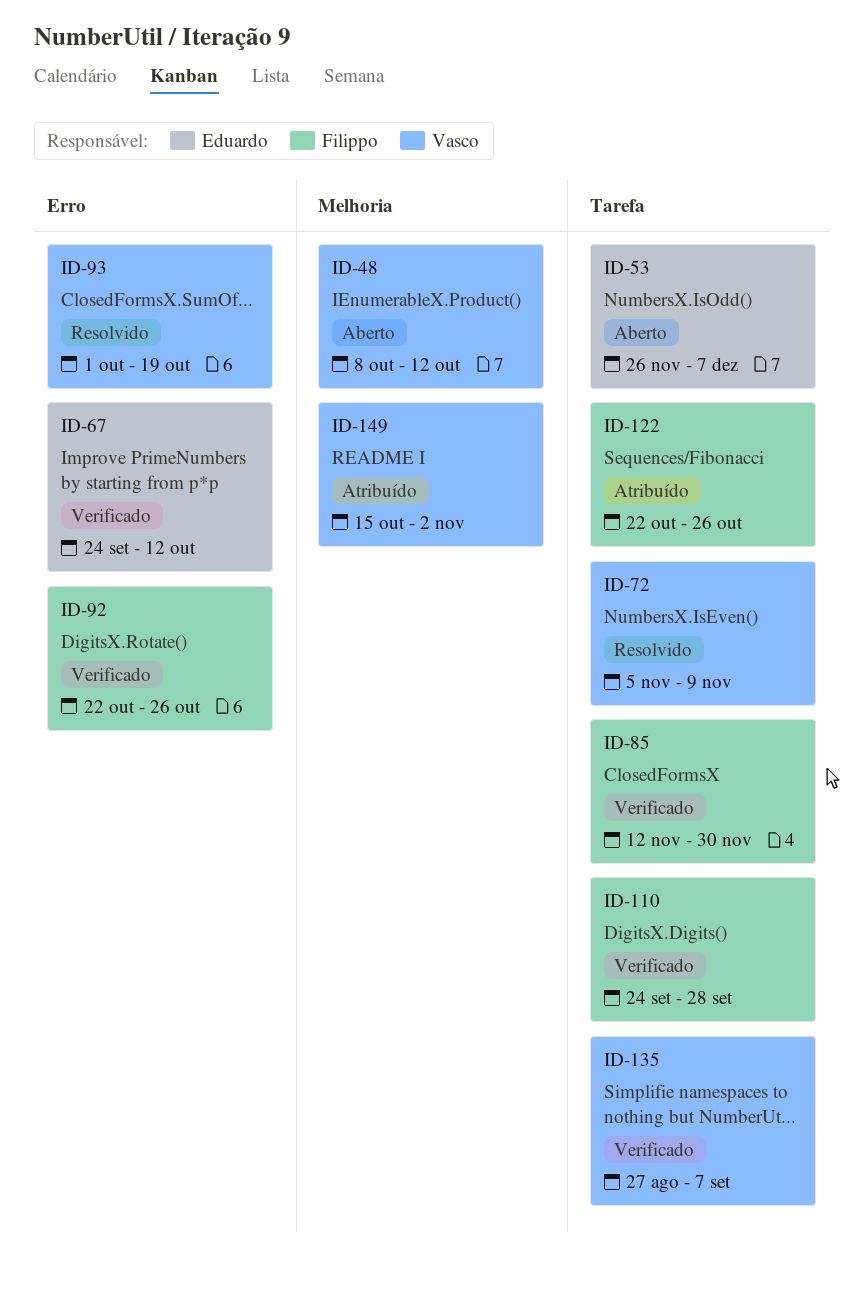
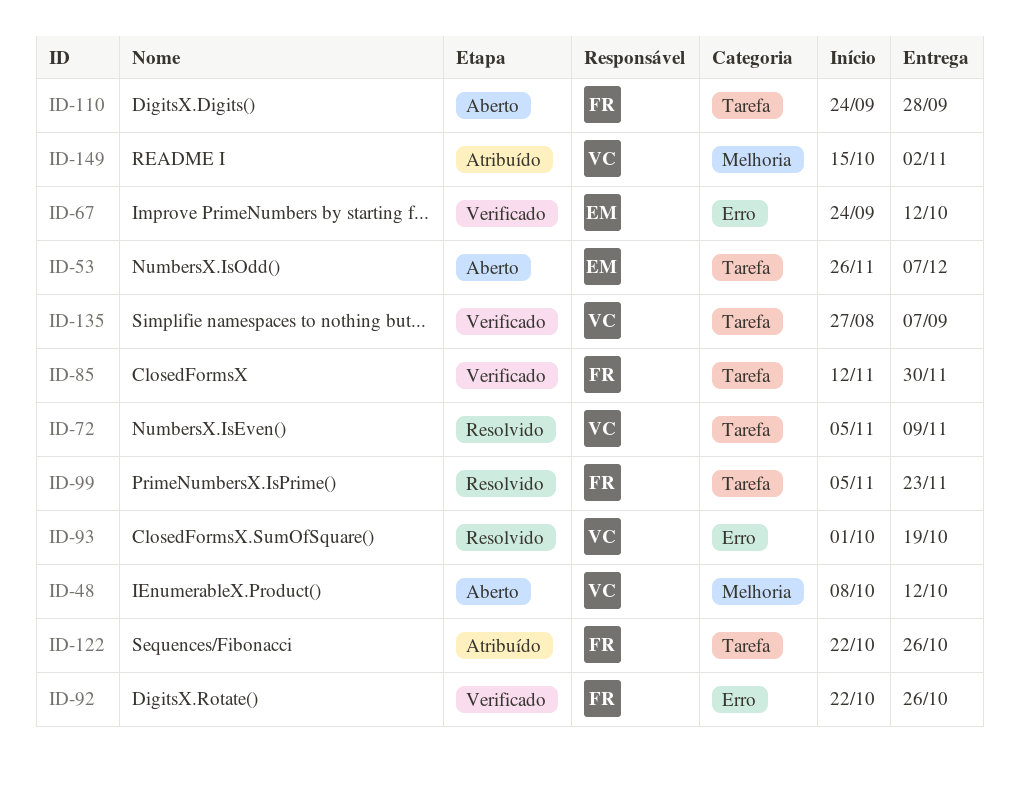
ID-99: none -> present
ID-110, status: Verificado -> Aberto

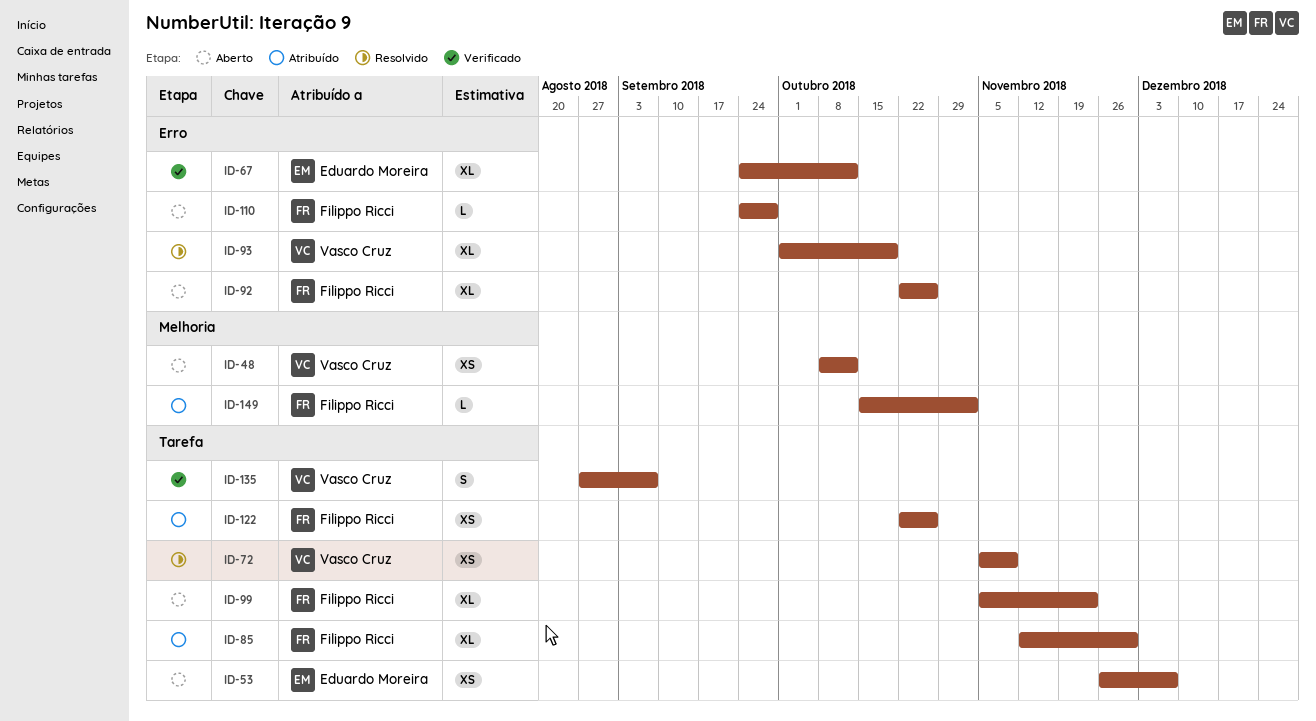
ID-85, status: Verificado -> Atribuído
ID-92, status: Verificado -> Aberto
ID-99, status: Resolvido -> Aberto
ID-110, label: Tarefa -> Erro
ID-149, owner: Vasco Cruz -> Filippo Ricci

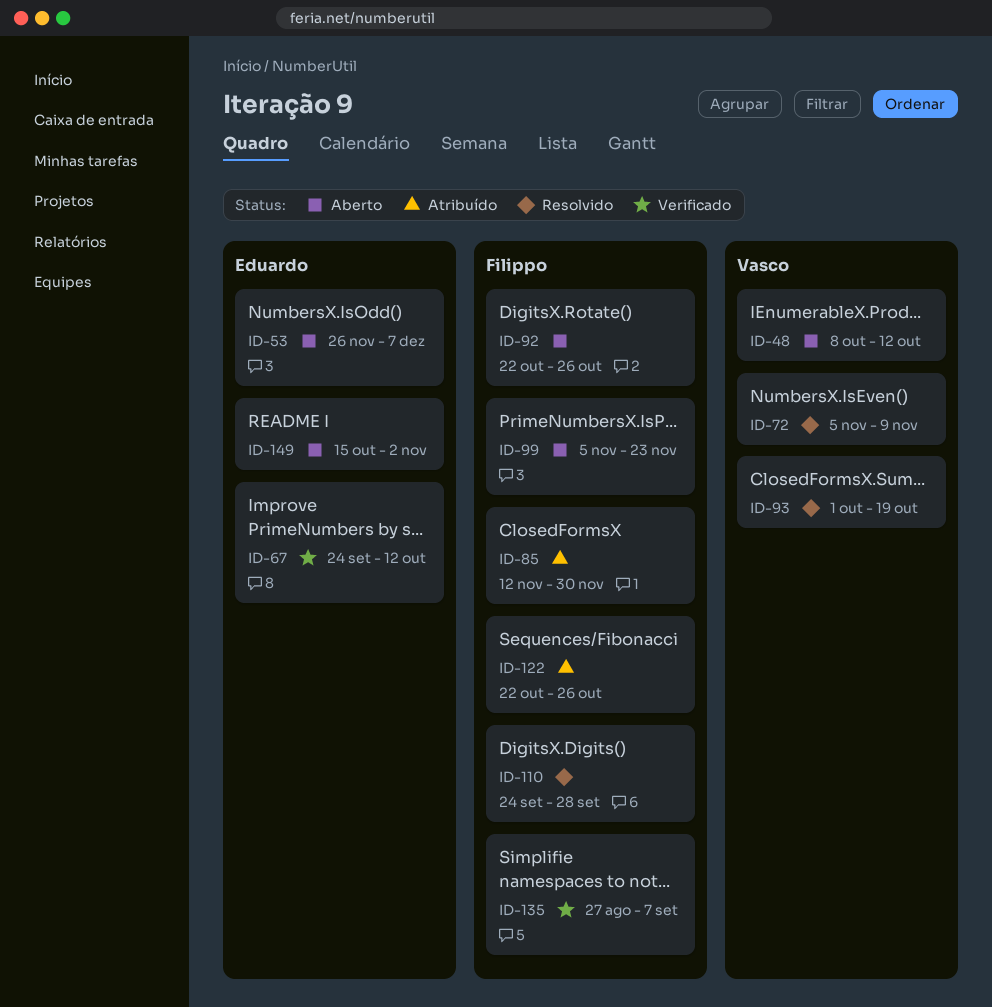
ID-110, status: Aberto -> Resolvido
ID-135, owner: Vasco Cruz -> Filippo Ricci
ID-149, status: Atribuído -> Aberto
ID-149, owner: Filippo Ricci -> Eduardo Moreira

